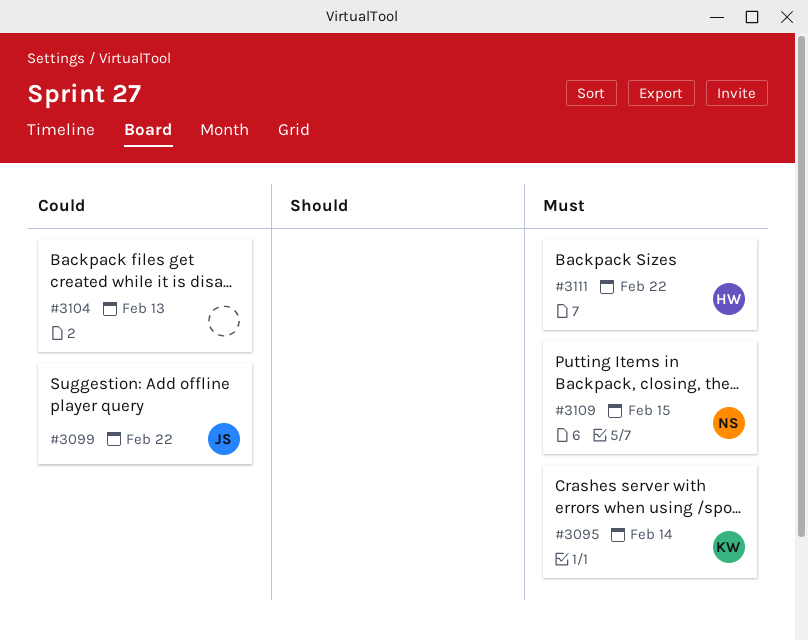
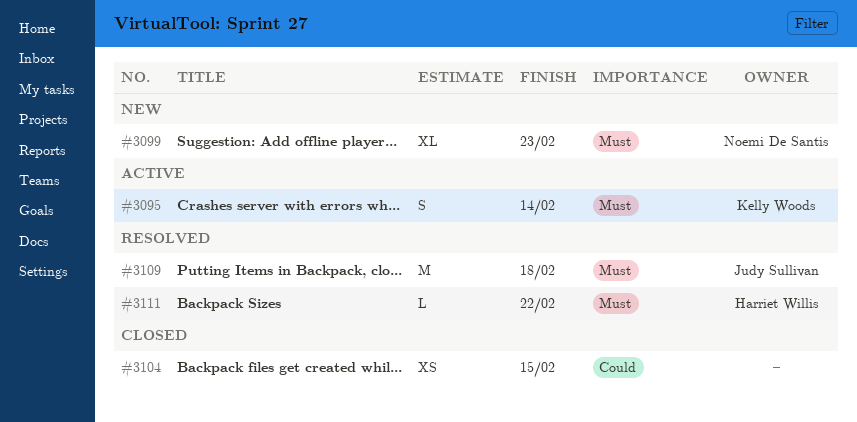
#3099, owner: Judy Sullivan -> Noemi De Santis
#3099, priority: Could -> Must
#3099, due: Feb 22 -> Feb 23
#3104, due: Feb 13 -> Feb 15
#3109, owner: Noemi De Santis -> Judy Sullivan
#3109, due: Feb 15 -> Feb 18

